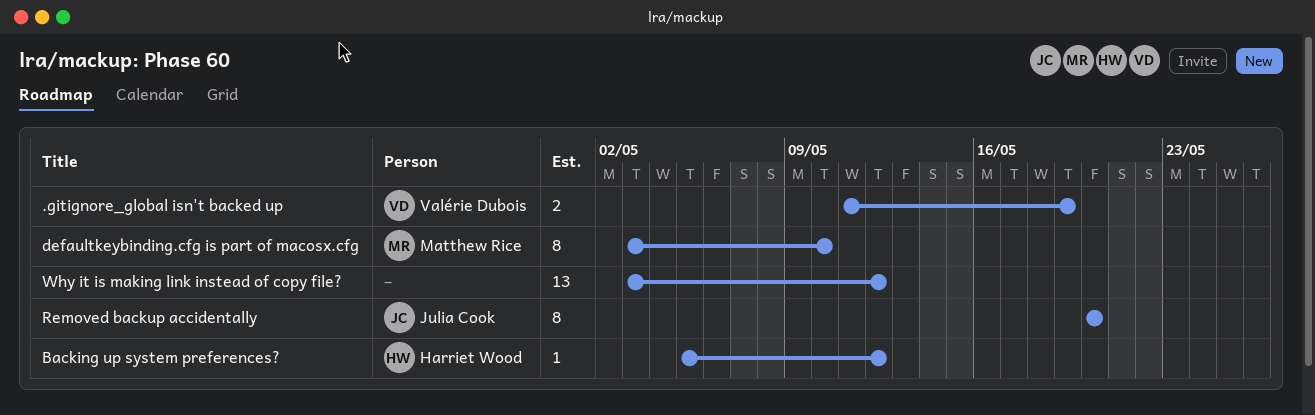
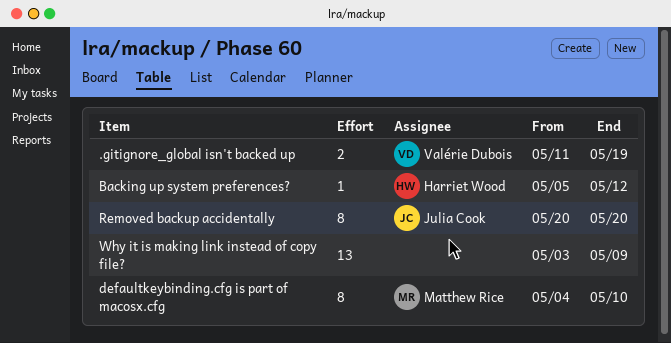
defaultkeybinding.cfg is part of macosx.cfg, start: May 3 -> May 4
Why it is making link instead of copy file?, due: May 12 -> May 9

